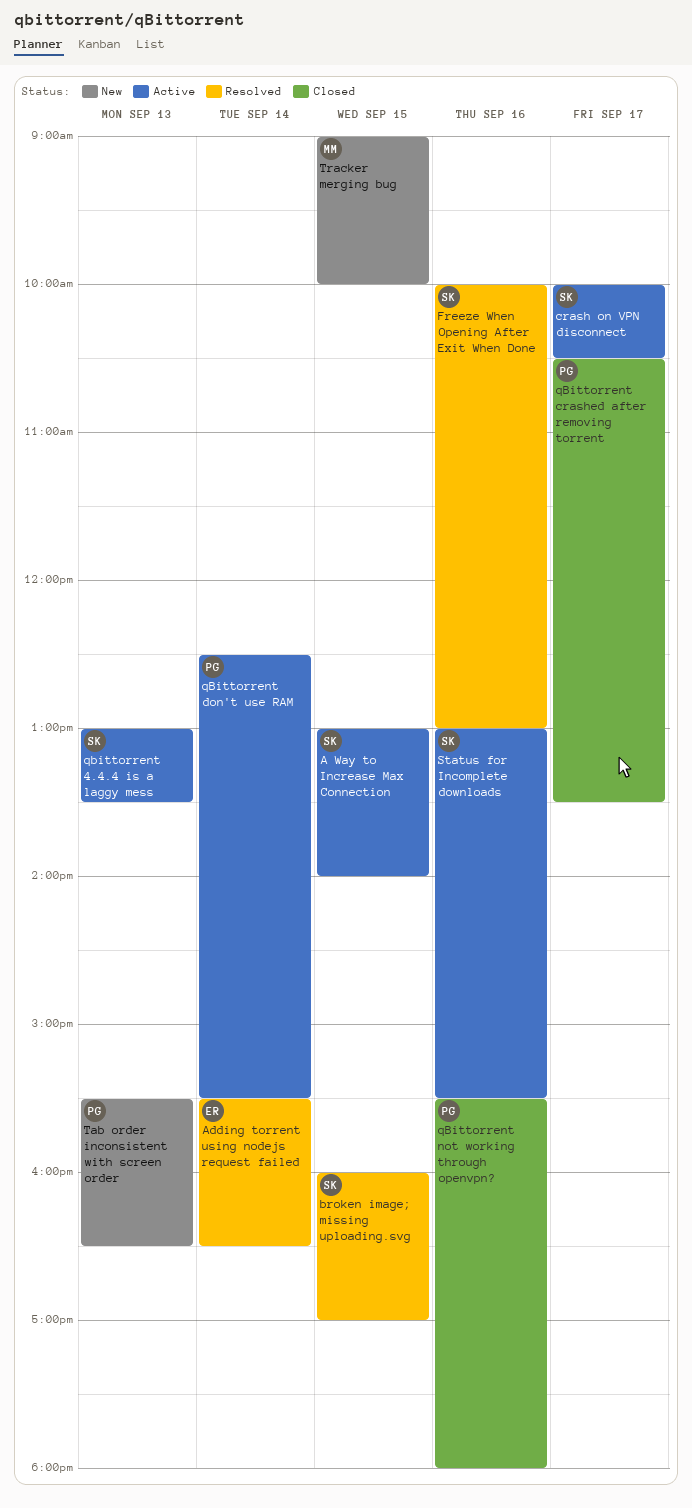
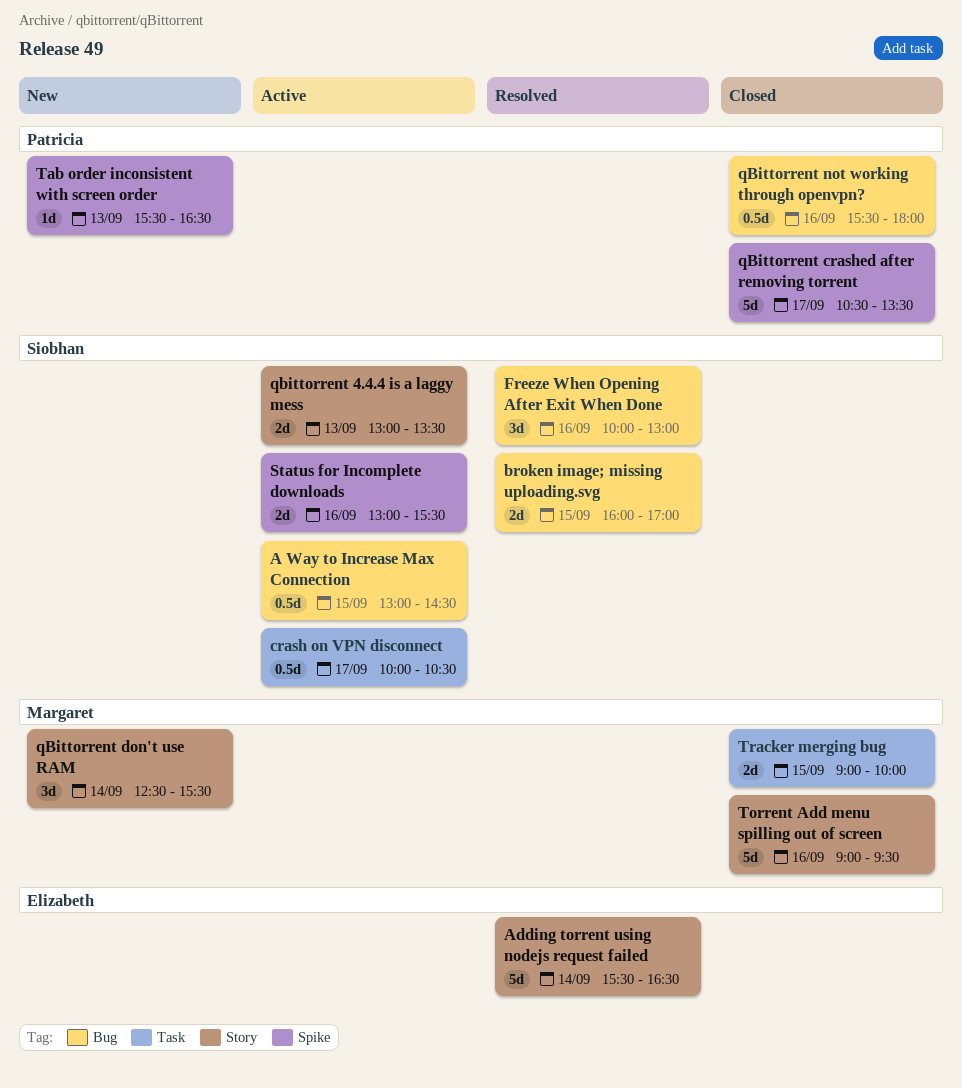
A Way to Increase Max Connection, ends: 14:00 -> 14:30
qBittorrent don't use RAM, status: Active -> New
qBittorrent don't use RAM, owner: Patricia -> Margaret
Torrent Add menu spilling out of screen: none -> present
Tracker merging bug, status: New -> Closed

